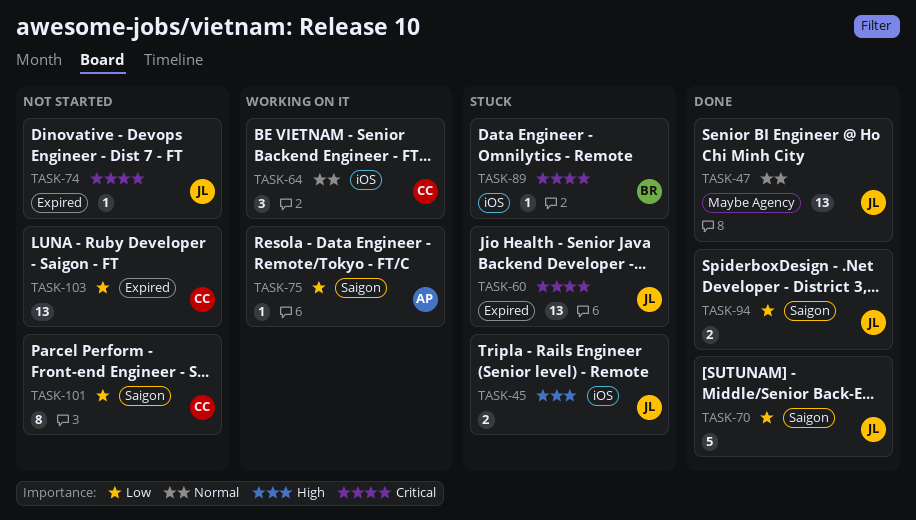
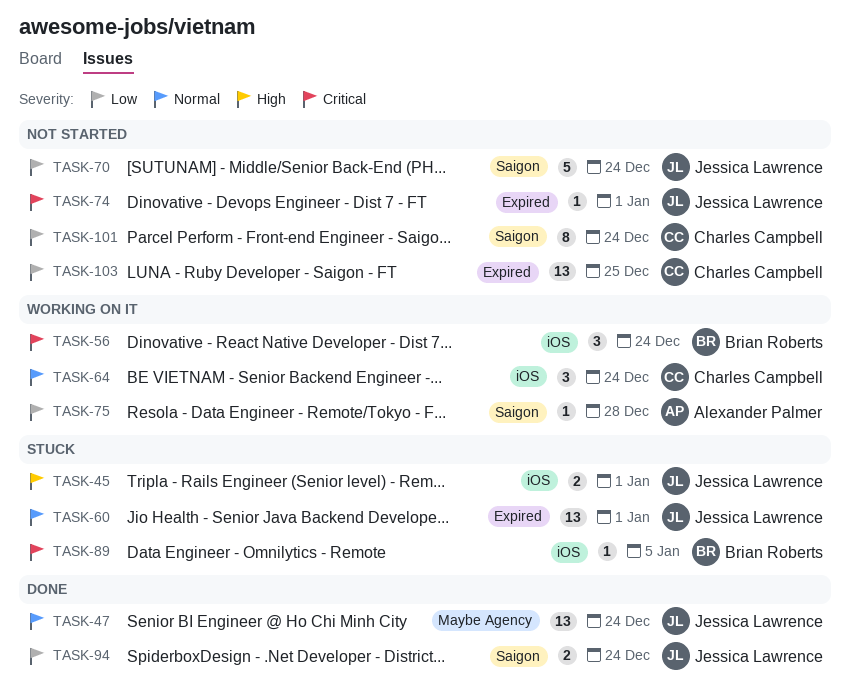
TASK-56: none -> present
TASK-60, priority: Critical -> Normal
TASK-70, status: Done -> Not started

